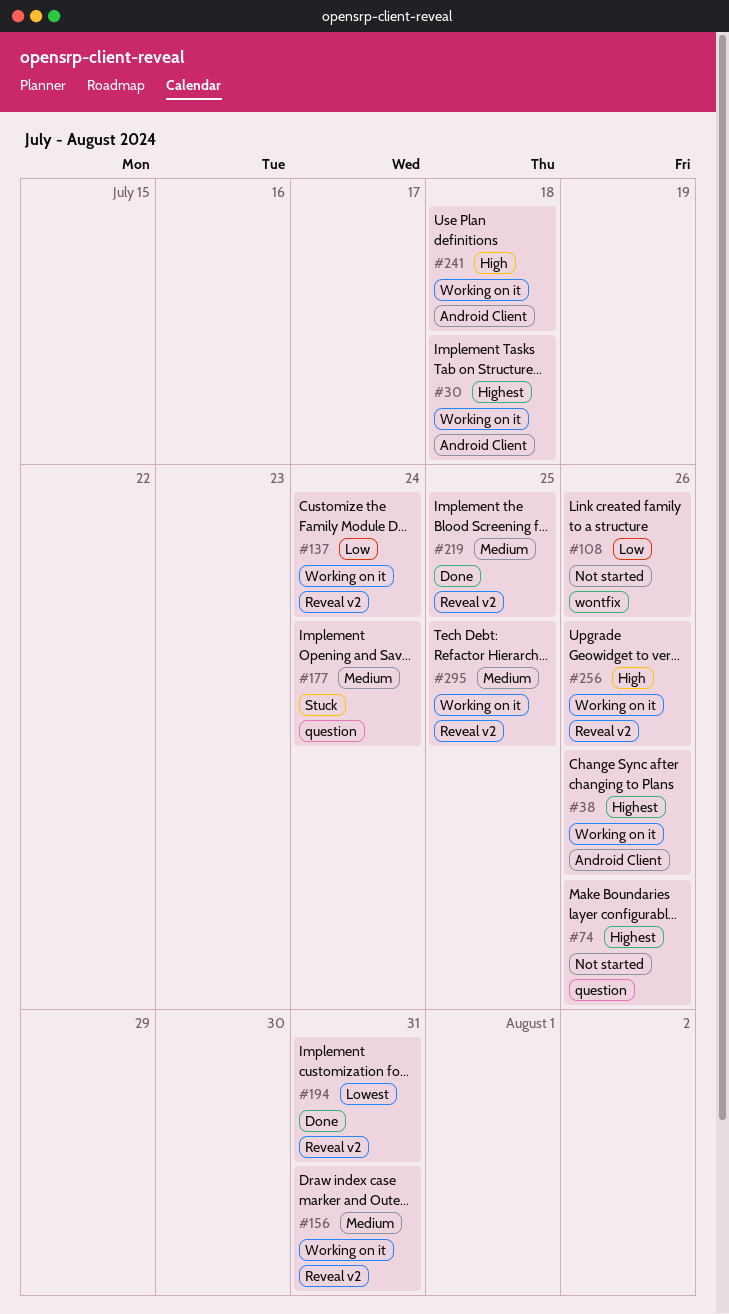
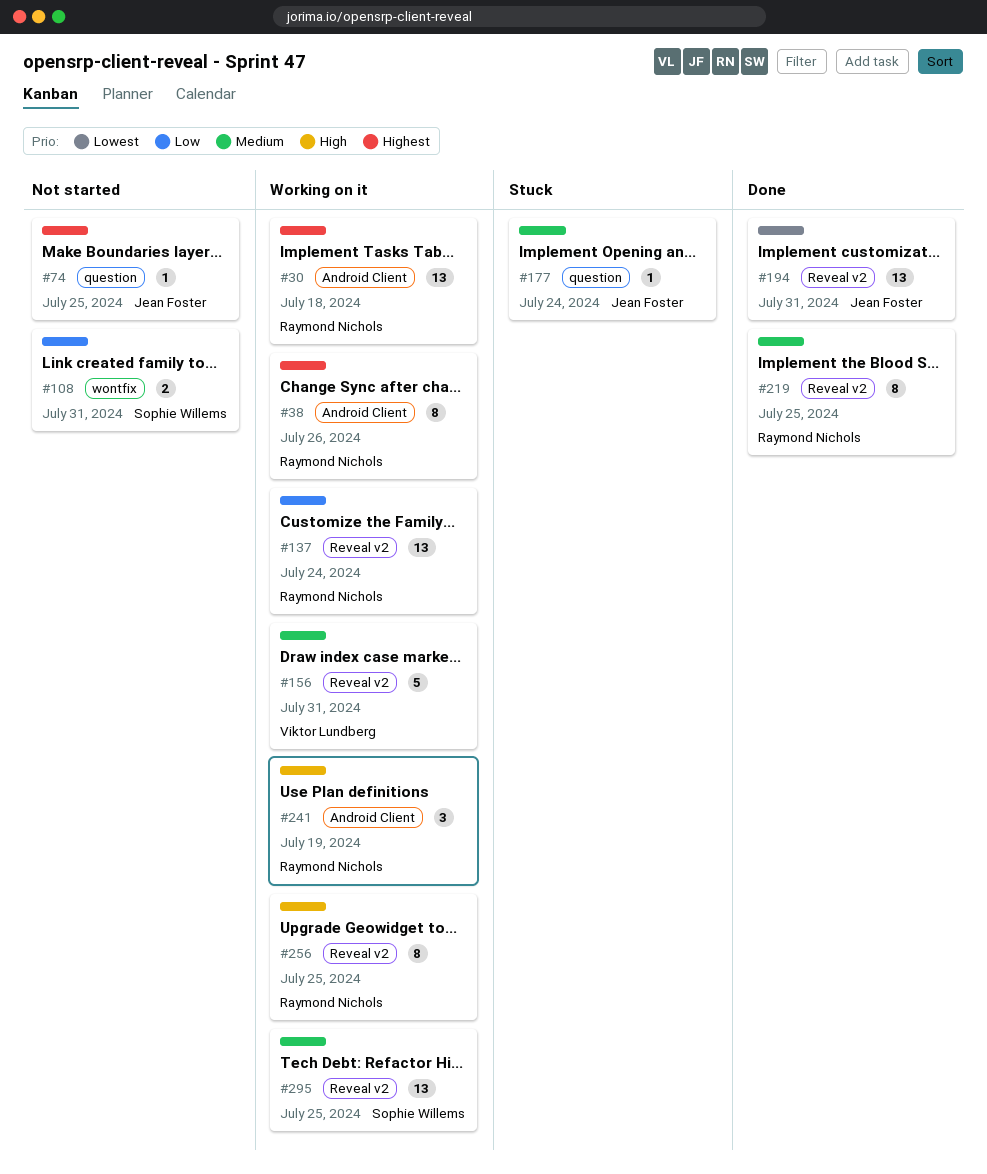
#74, due: Jul 26 -> Jul 25
#108, due: Jul 26 -> Jul 31
#241, due: Jul 18 -> Jul 19
#256, due: Jul 26 -> Jul 25

